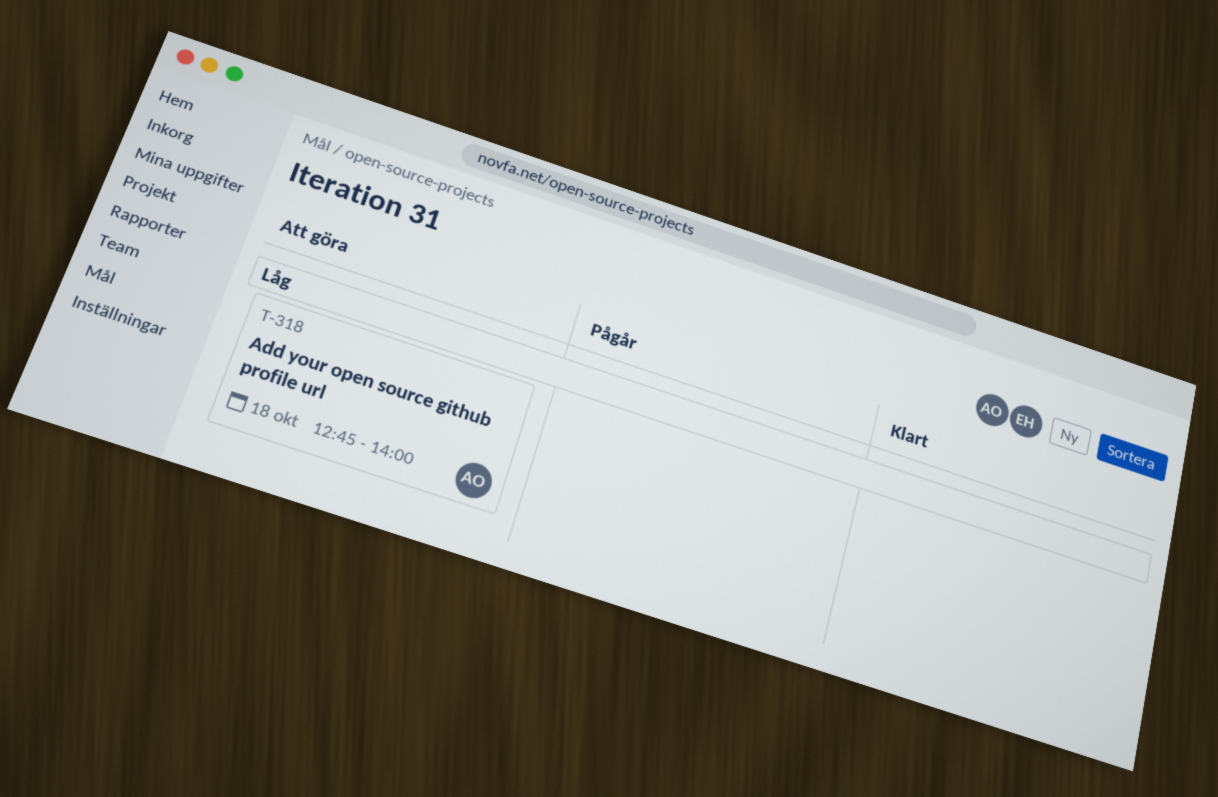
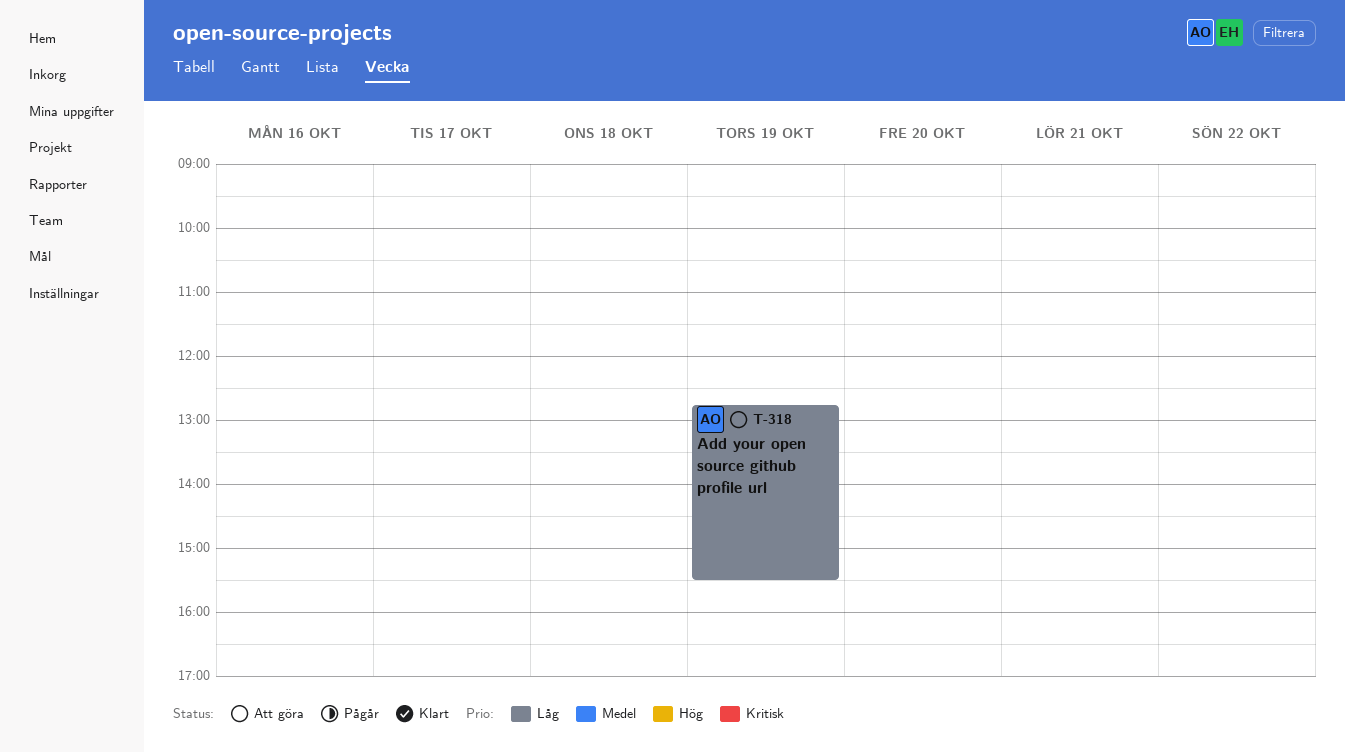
T-318, day: Oct 18 -> Oct 19
T-318, ends: 14:00 -> 15:30

